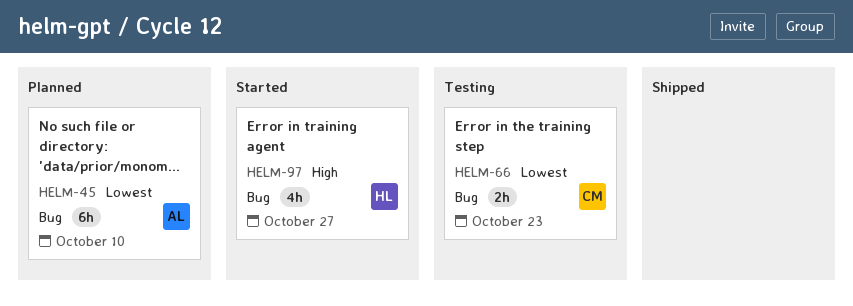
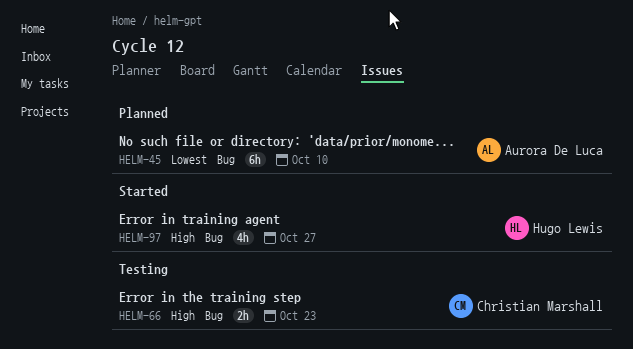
HELM-66, priority: Lowest -> High

